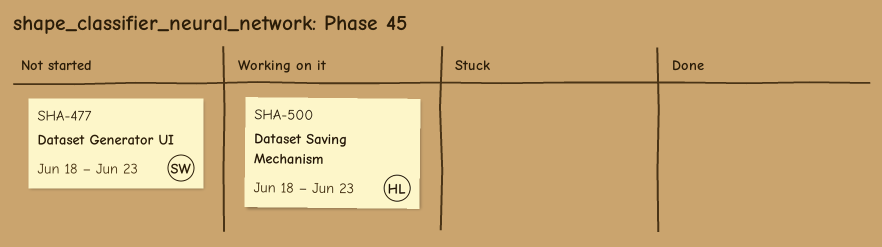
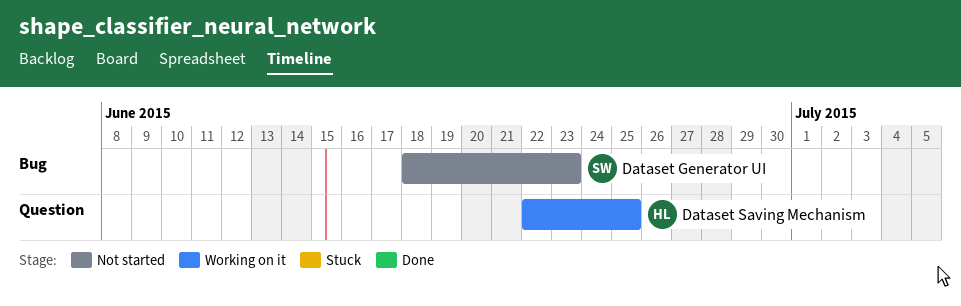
Dataset Saving Mechanism, start: Jun 18 -> Jun 22
Dataset Saving Mechanism, due: Jun 23 -> Jun 25

